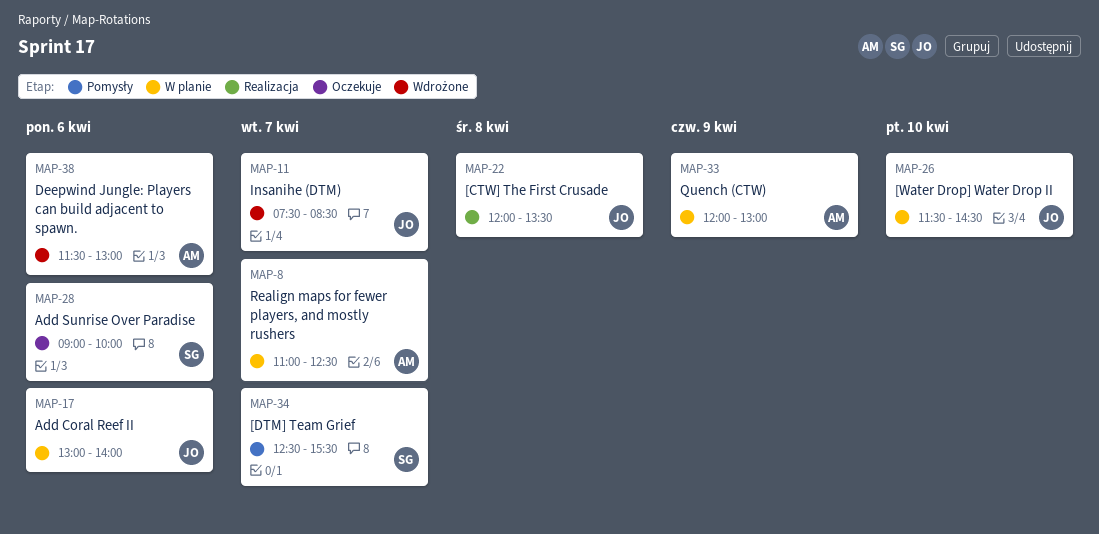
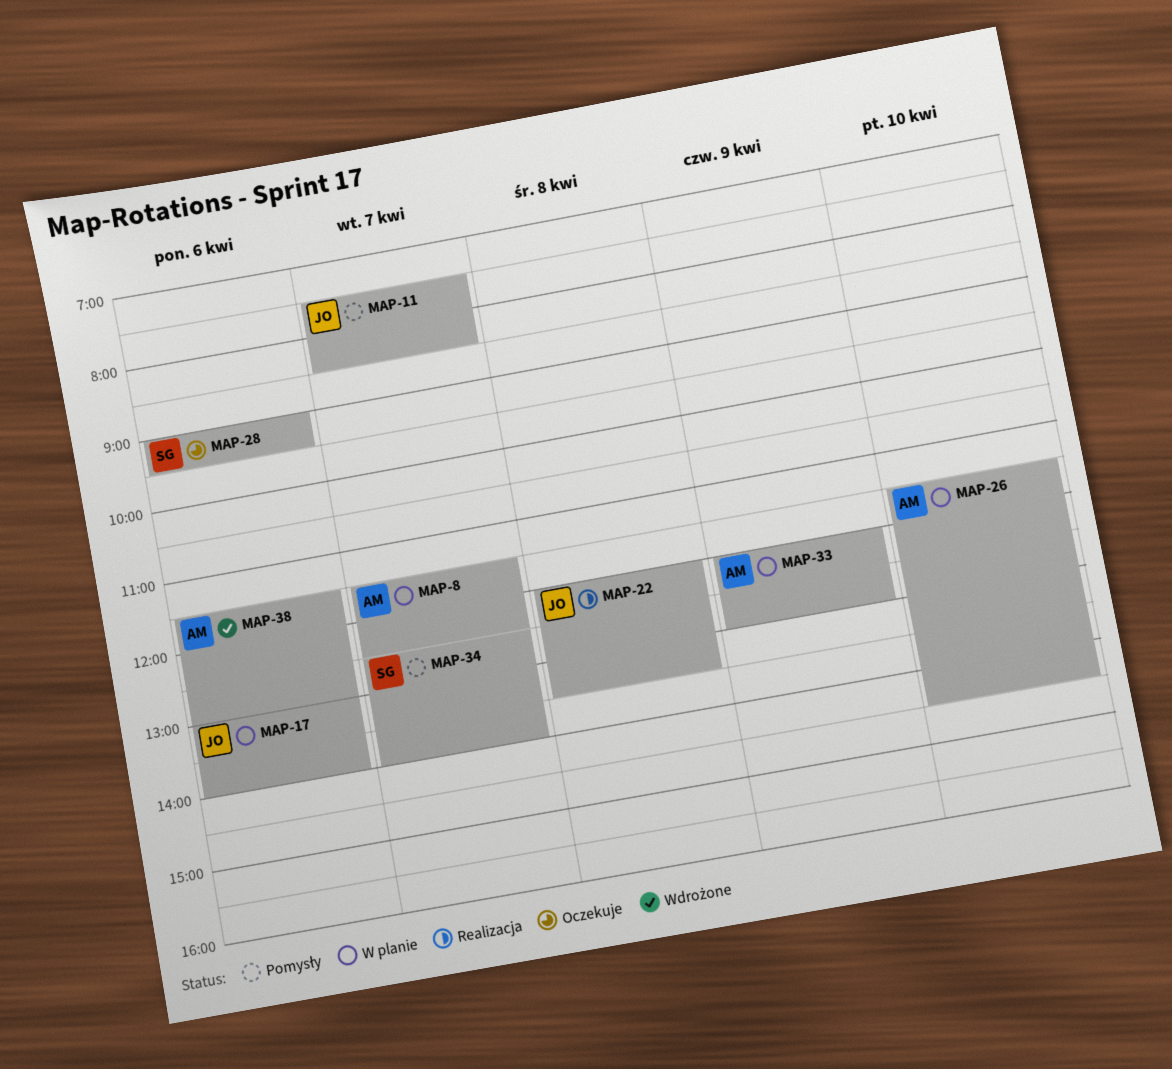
MAP-8, begins: 11:00 -> 11:30
MAP-11, status: Wdrożone -> Pomysły
MAP-26, owner: JO -> AM
MAP-28, ends: 10:00 -> 09:30
MAP-34, ends: 15:30 -> 14:00

